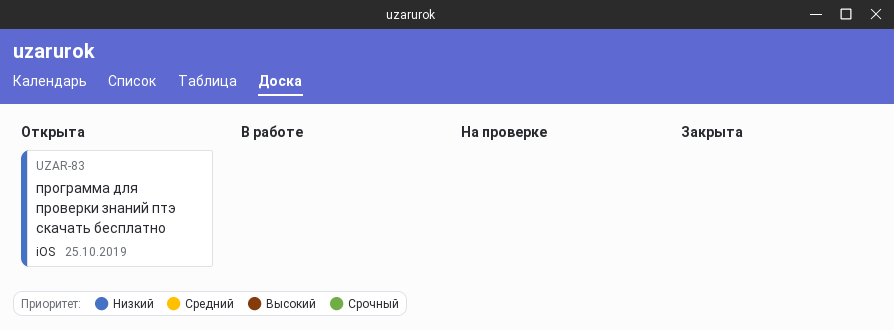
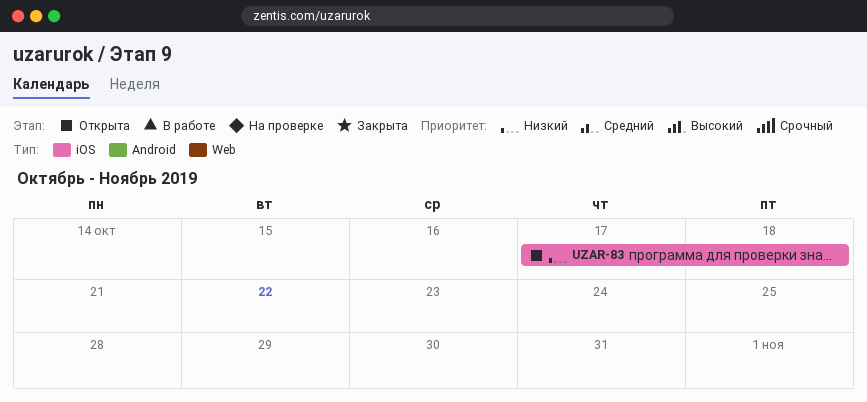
UZAR-83, due: Oct 25 -> Oct 18

